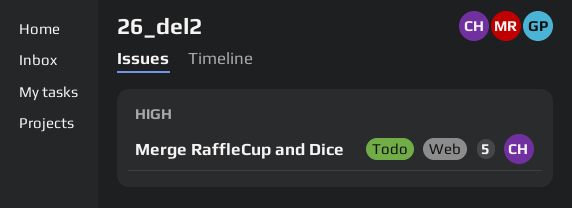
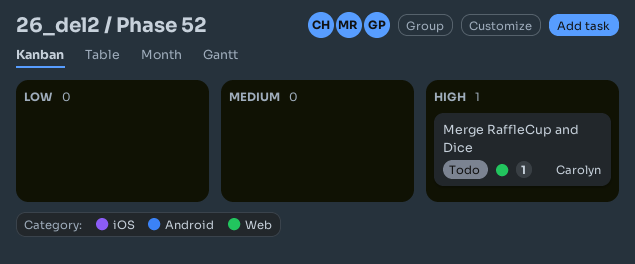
Merge RaffleCup and Dice, estimate: 5 -> 1

